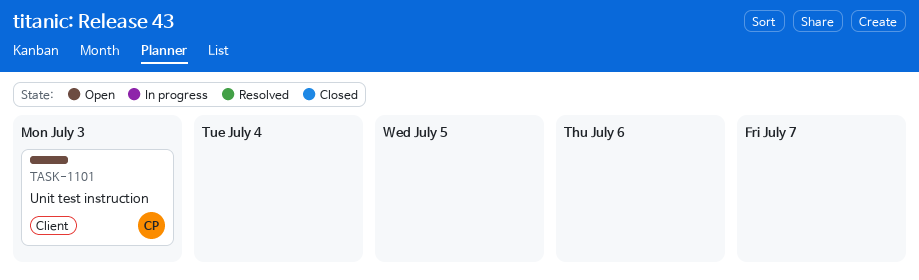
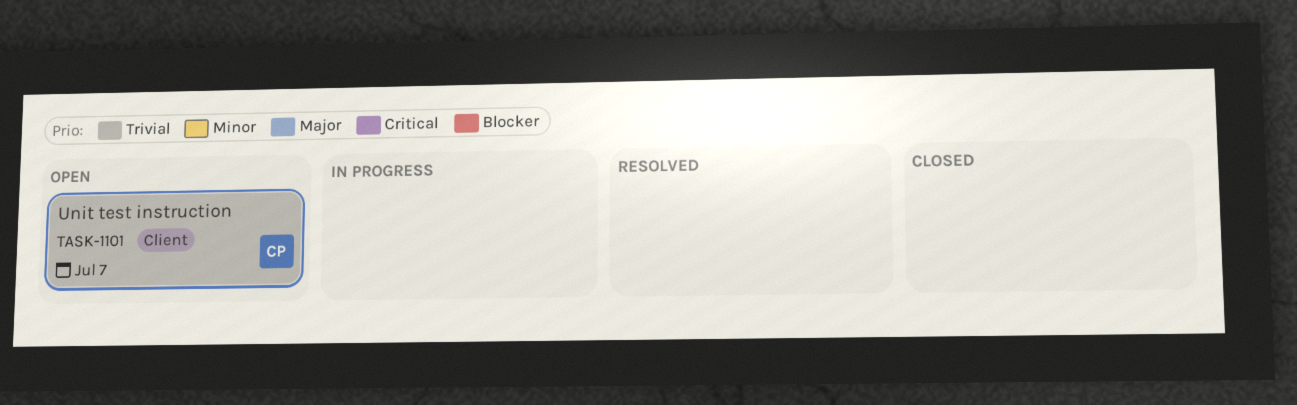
TASK-1101, due: Jul 3 -> Jul 7

